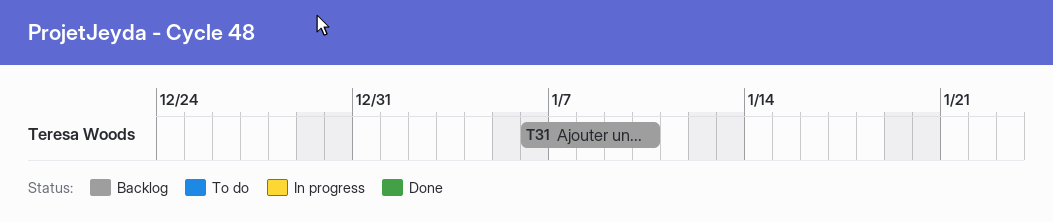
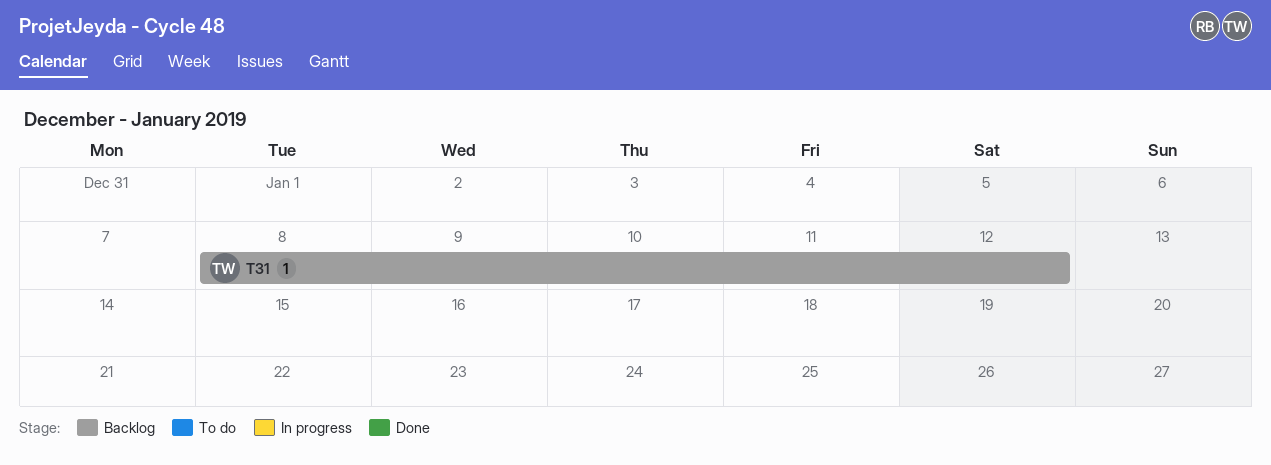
T31, start: Jan 6 -> Jan 8
T31, due: Jan 10 -> Jan 12

